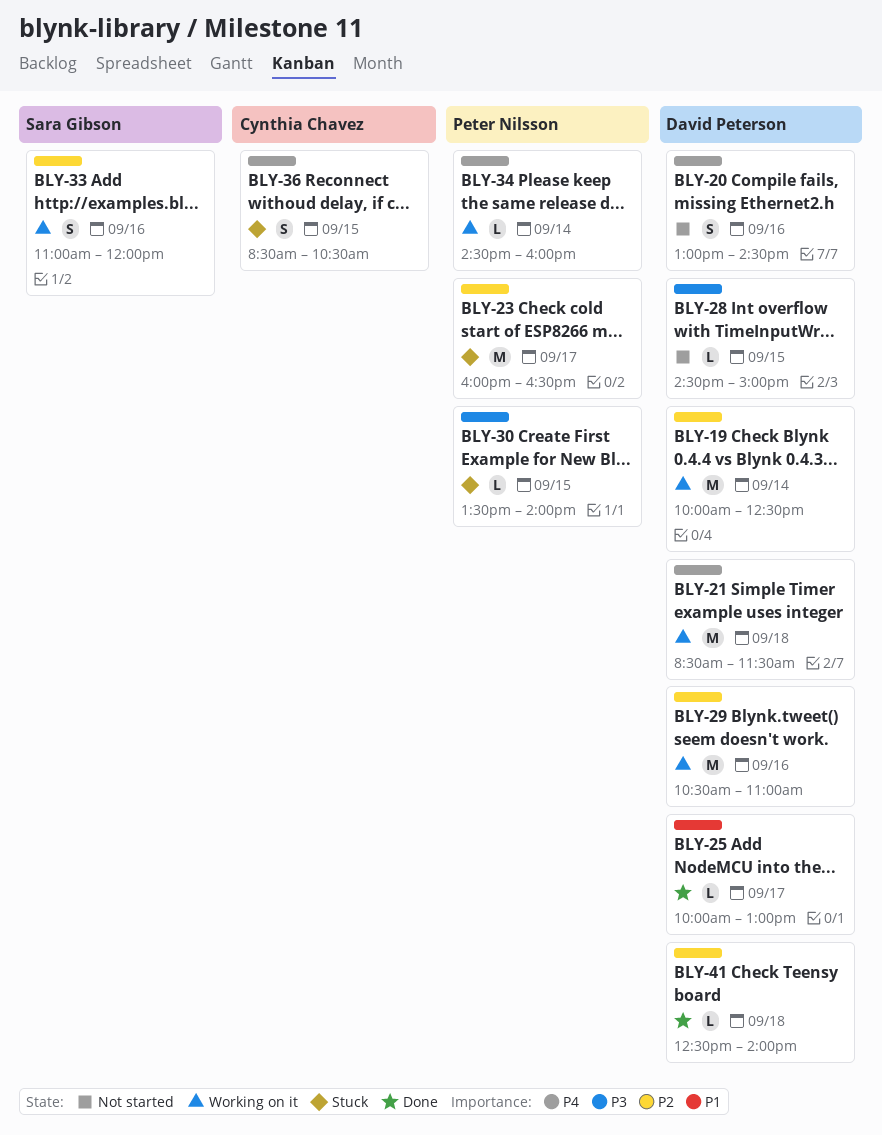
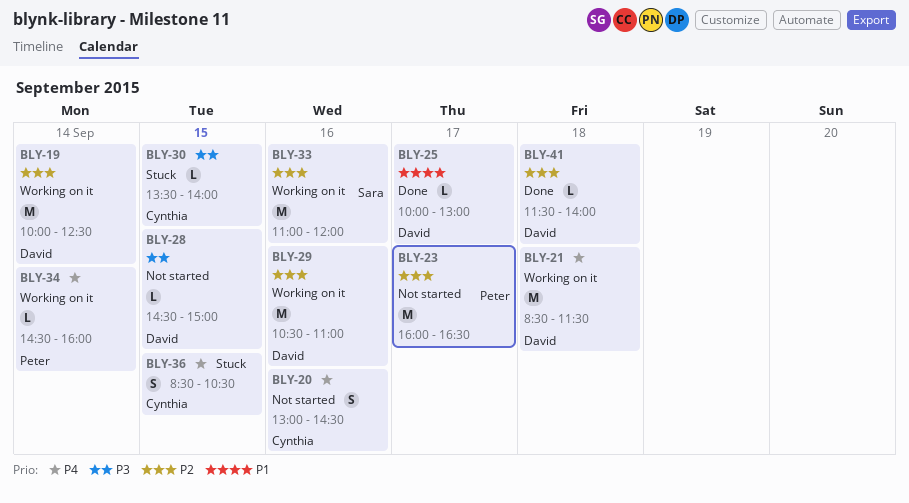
BLY-20, owner: David Peterson -> Cynthia Chavez
BLY-23, status: Stuck -> Not started
BLY-30, owner: Peter Nilsson -> Cynthia Chavez
BLY-33, estimate: S -> M
BLY-41, begins: 12:30 -> 11:30

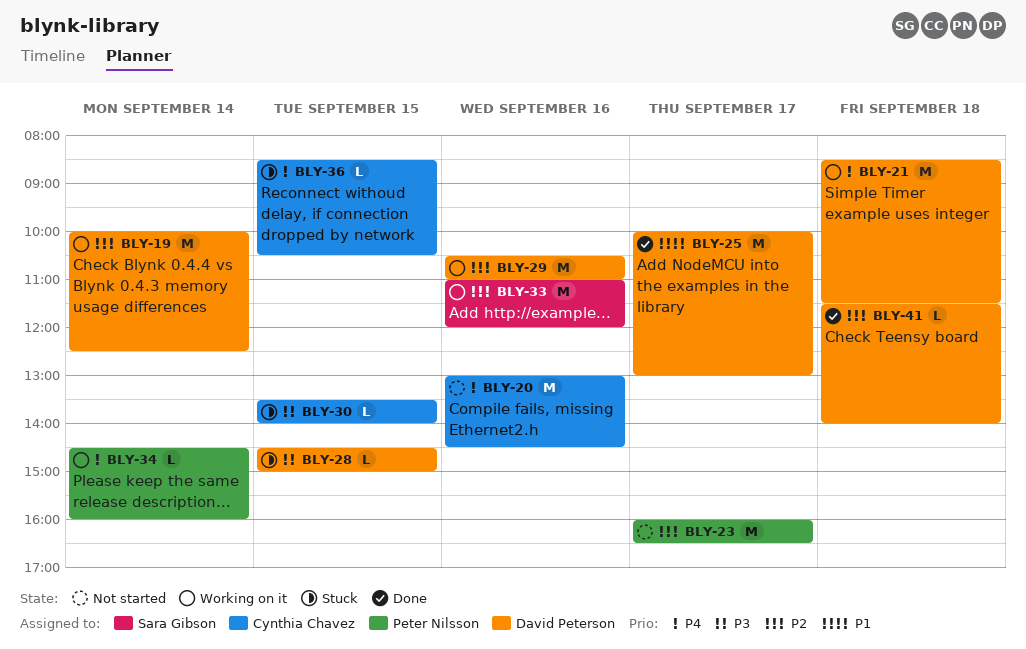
BLY-20, estimate: S -> M
BLY-25, estimate: L -> M
BLY-28, status: Not started -> Stuck
BLY-36, estimate: S -> L

